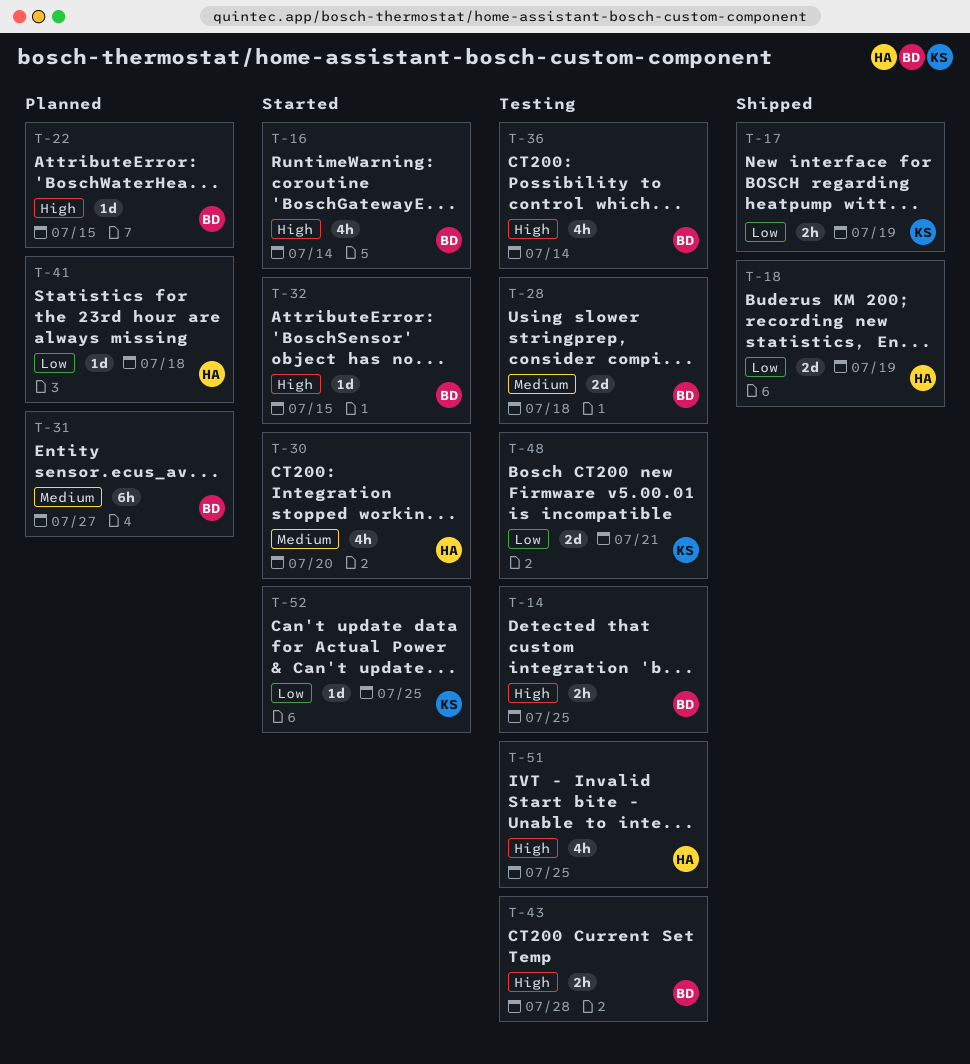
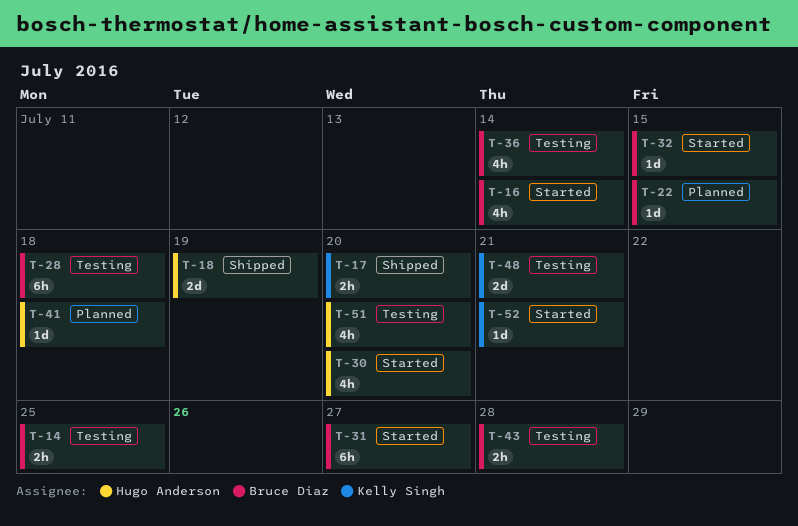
T-17, due: Jul 19 -> Jul 20
T-28, estimate: 2d -> 6h
T-31, status: Planned -> Started
T-51, due: Jul 25 -> Jul 20
T-52, due: Jul 25 -> Jul 21

